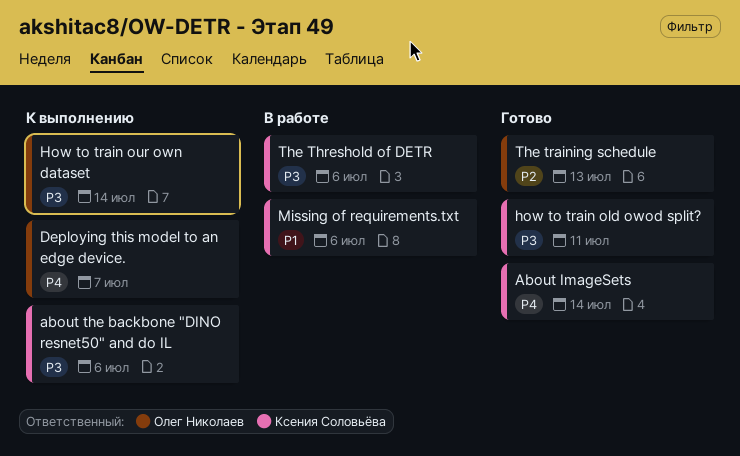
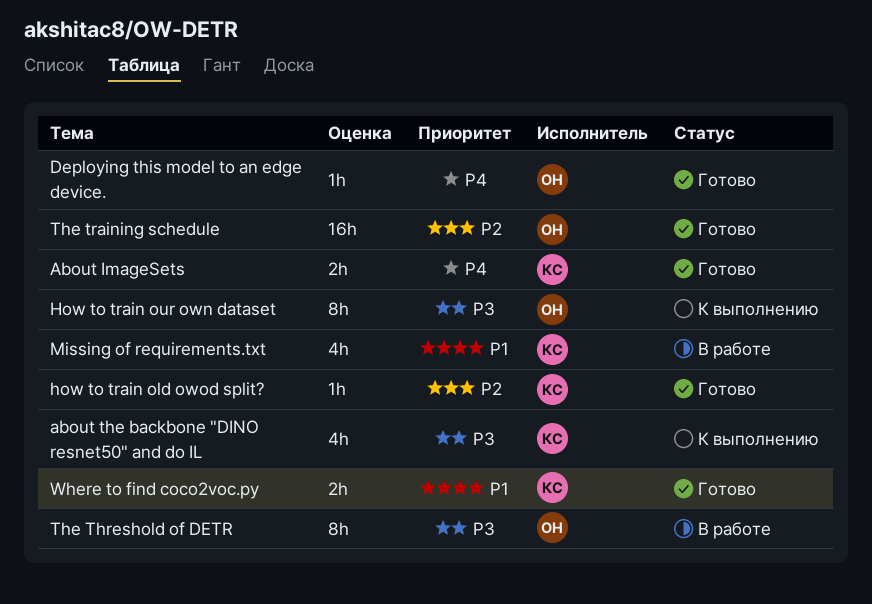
Deploying this model to an edge device., status: К выполнению -> Готово
how to train old owod split?, priority: P3 -> P2
The Threshold of DETR, owner: Ксения Соловьёва -> Олег Николаев
Where to find coco2voc.py: none -> present

